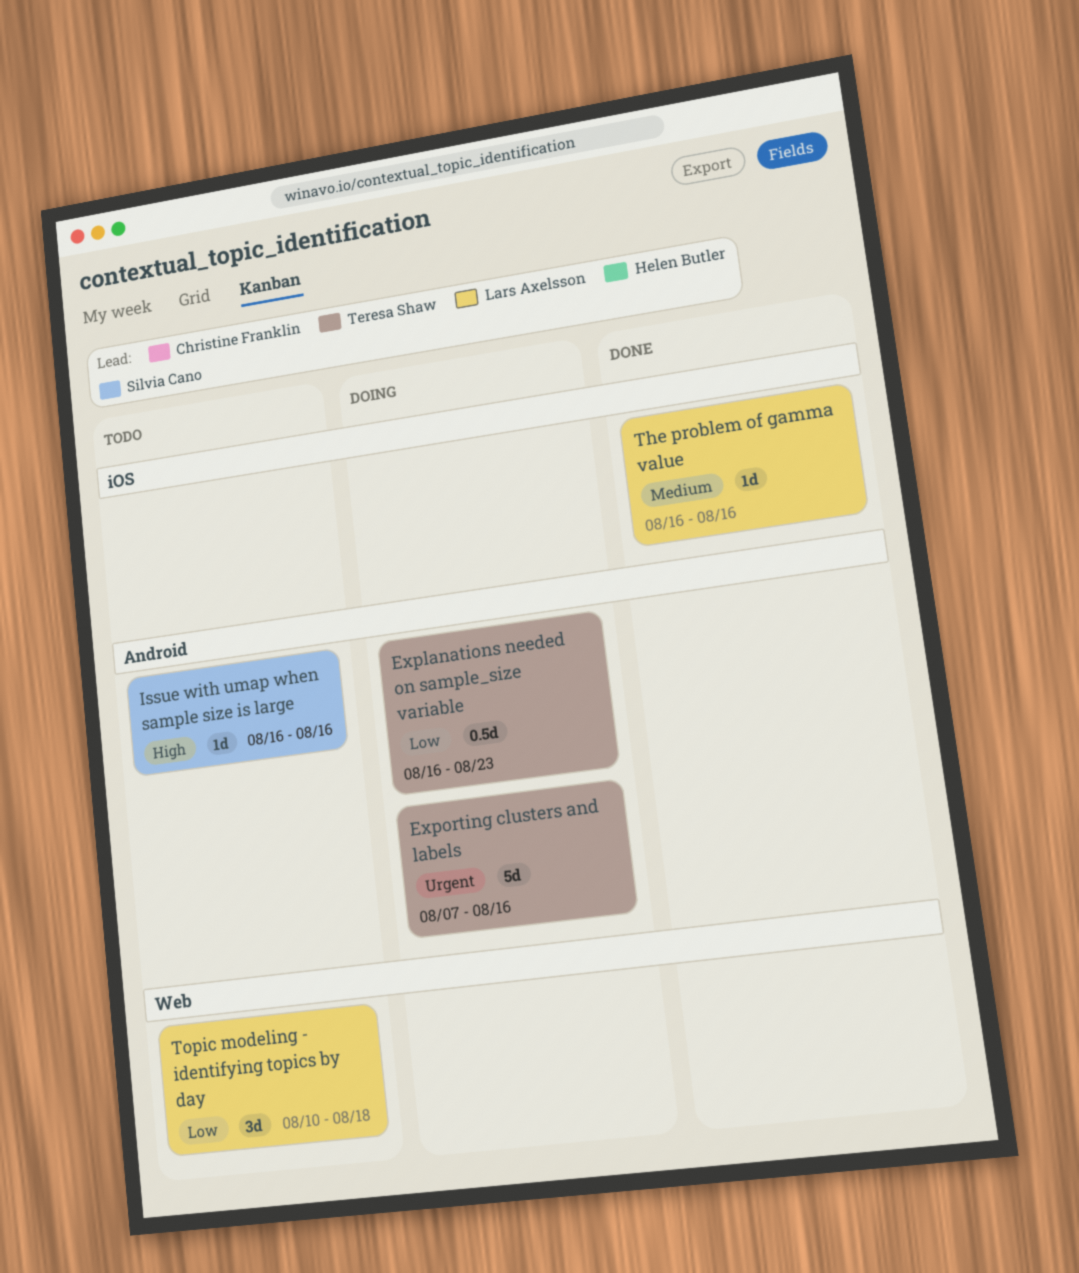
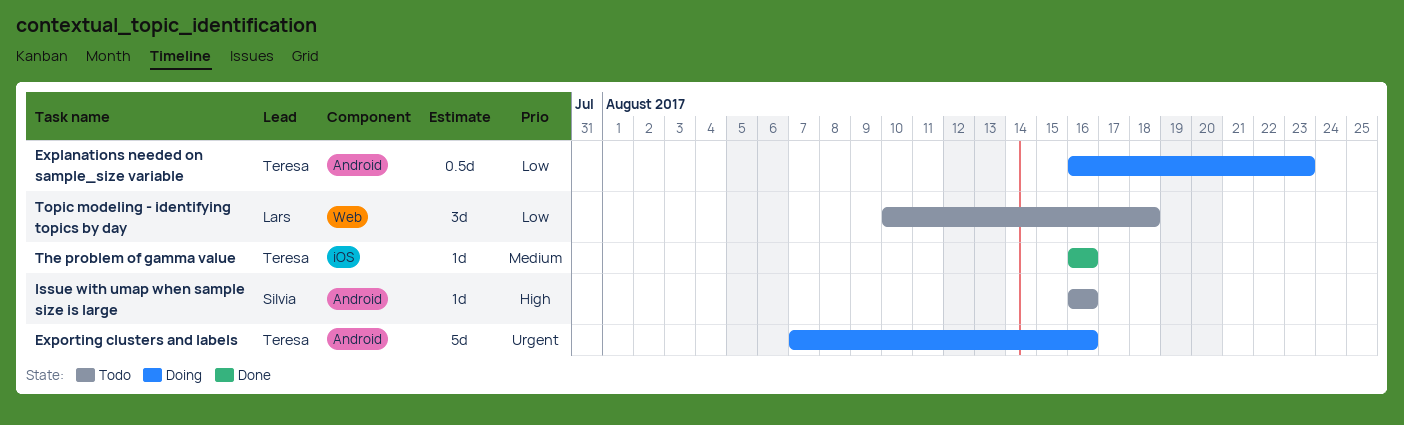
The problem of gamma value, owner: Lars Axelsson -> Teresa Shaw

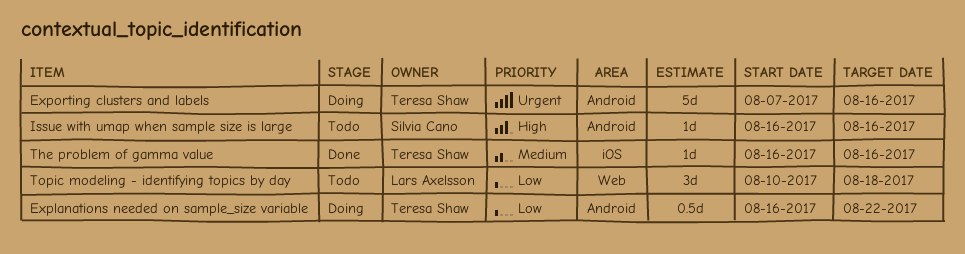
Explanations needed on sample_size variable, due: Aug 23 -> Aug 22

